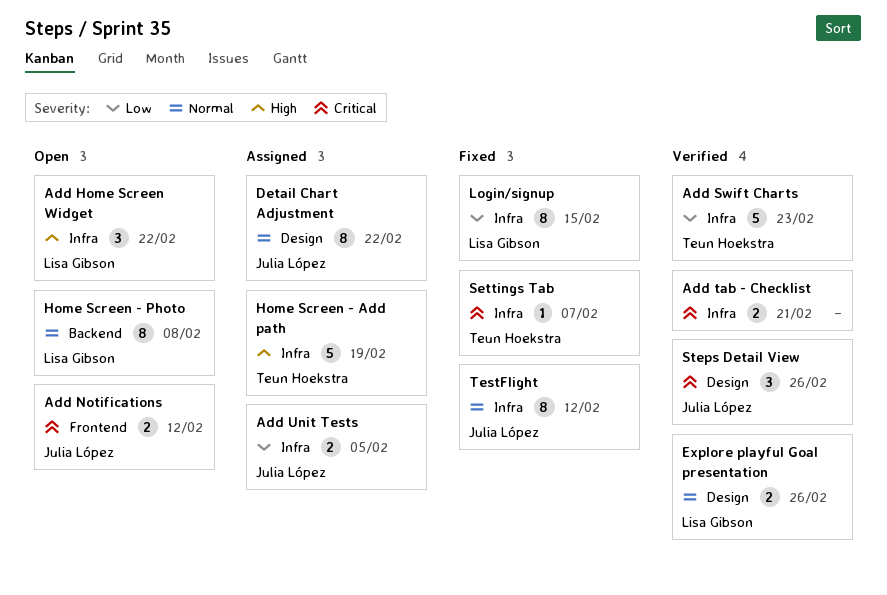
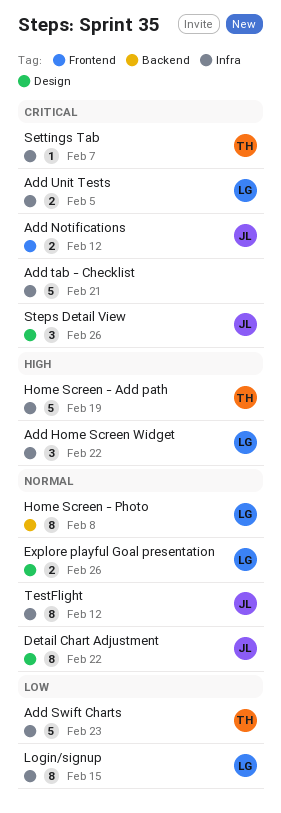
Add tab - Checklist, estimate: 2 -> 5
Add Unit Tests, owner: Julia López -> Lisa Gibson
Add Unit Tests, priority: Low -> Critical

